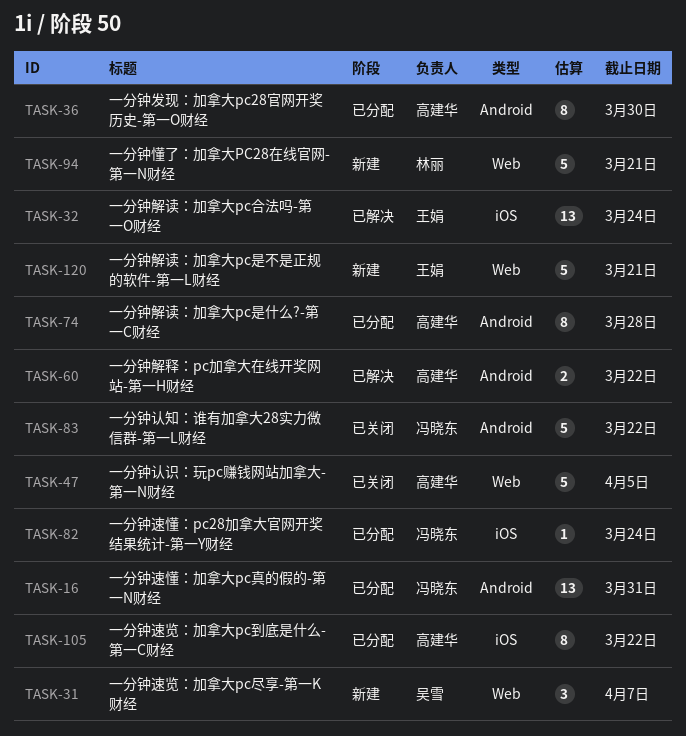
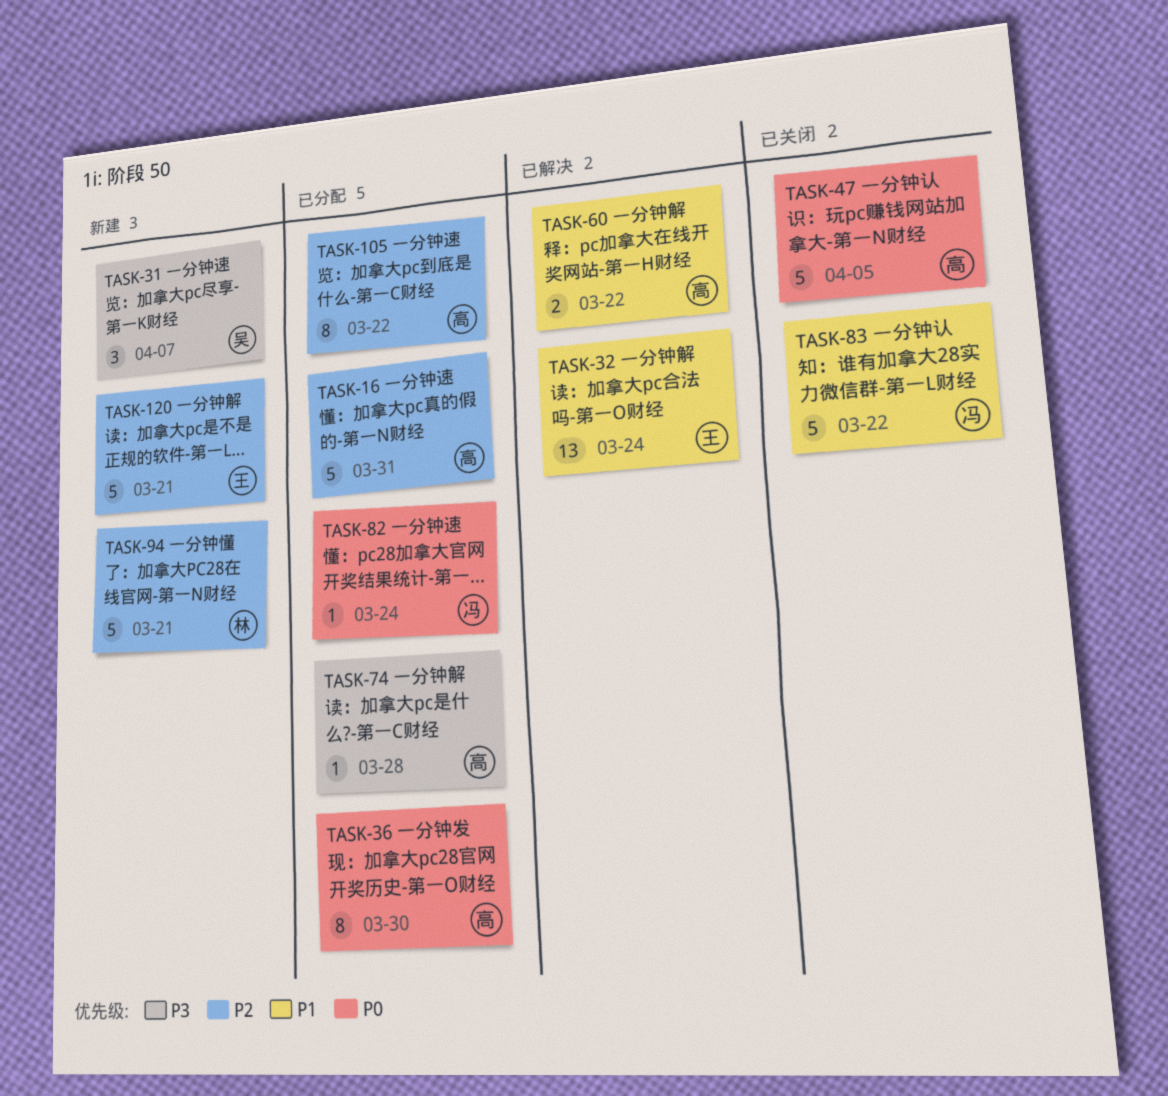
TASK-16, owner: 冯晓东 -> 高建华
TASK-16, estimate: 13 -> 5
TASK-74, estimate: 8 -> 1

